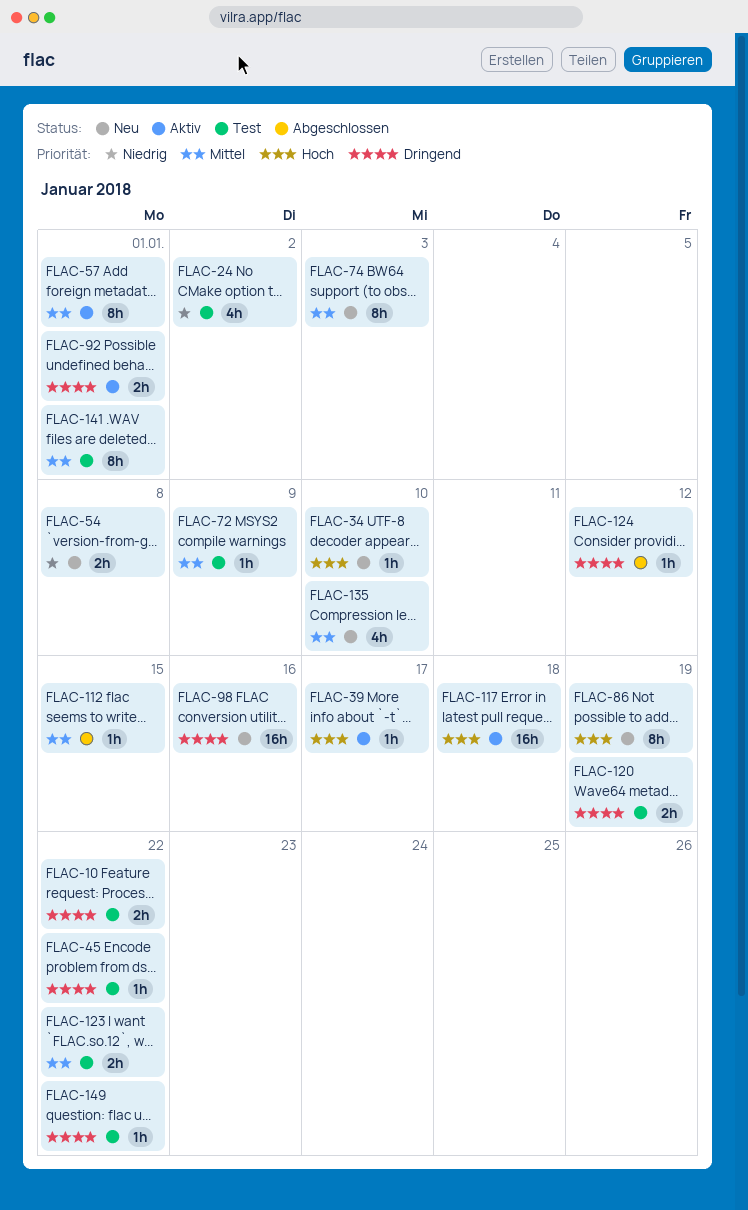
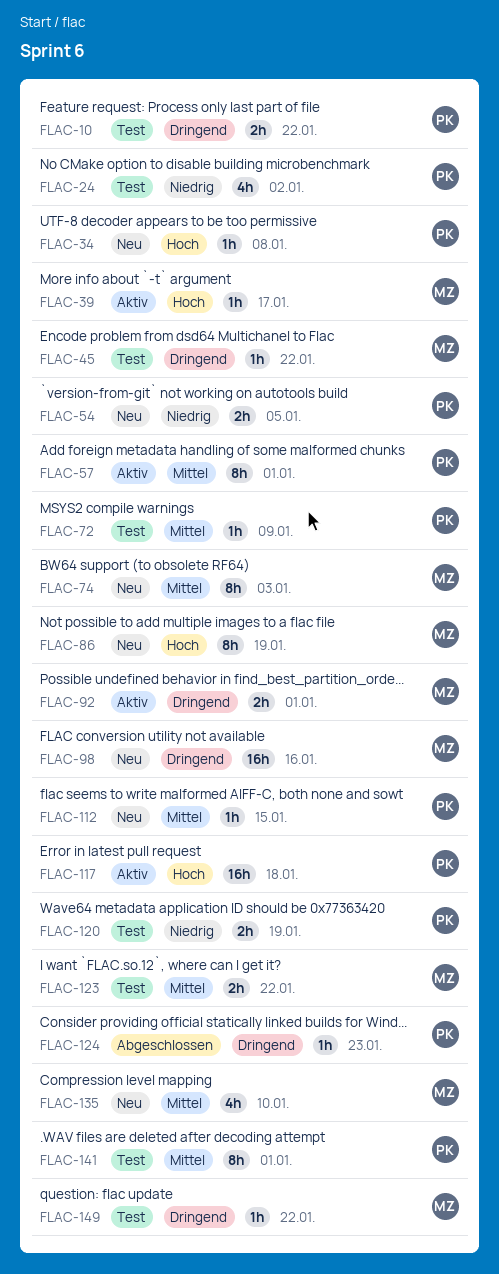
FLAC-34, due: Jan 10 -> Jan 8
FLAC-54, due: Jan 8 -> Jan 5
FLAC-112, status: Abgeschlossen -> Neu
FLAC-120, priority: Dringend -> Niedrig
FLAC-124, due: Jan 12 -> Jan 23

